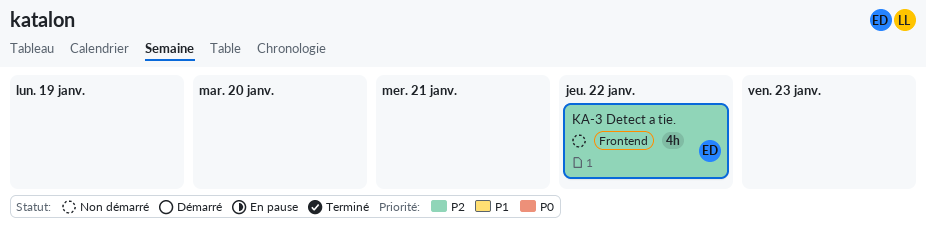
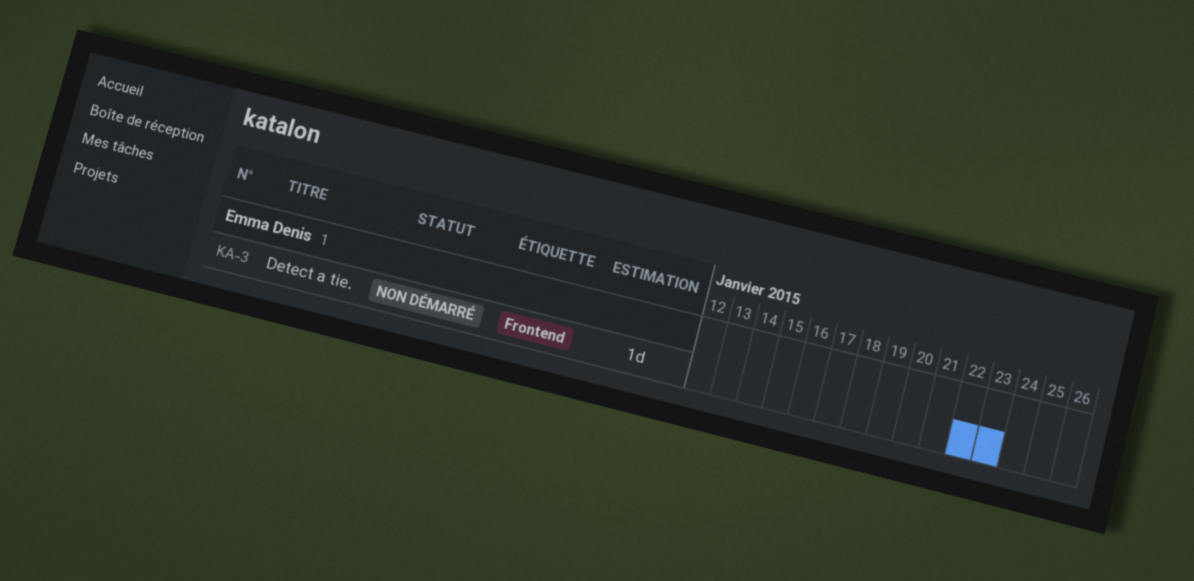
KA-3, estimate: 4h -> 1d
KA-3, due: Jan 22 -> Jan 23

